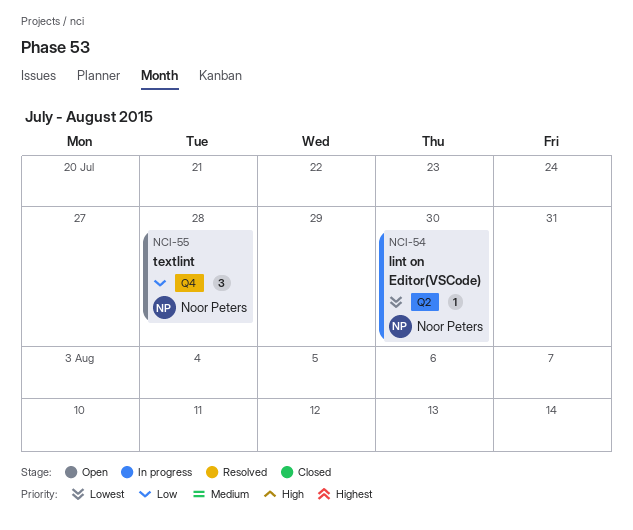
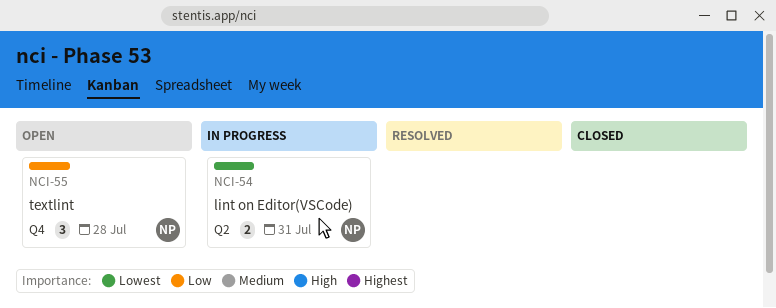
NCI-54, estimate: 1 -> 2
NCI-54, due: Jul 30 -> Jul 31

